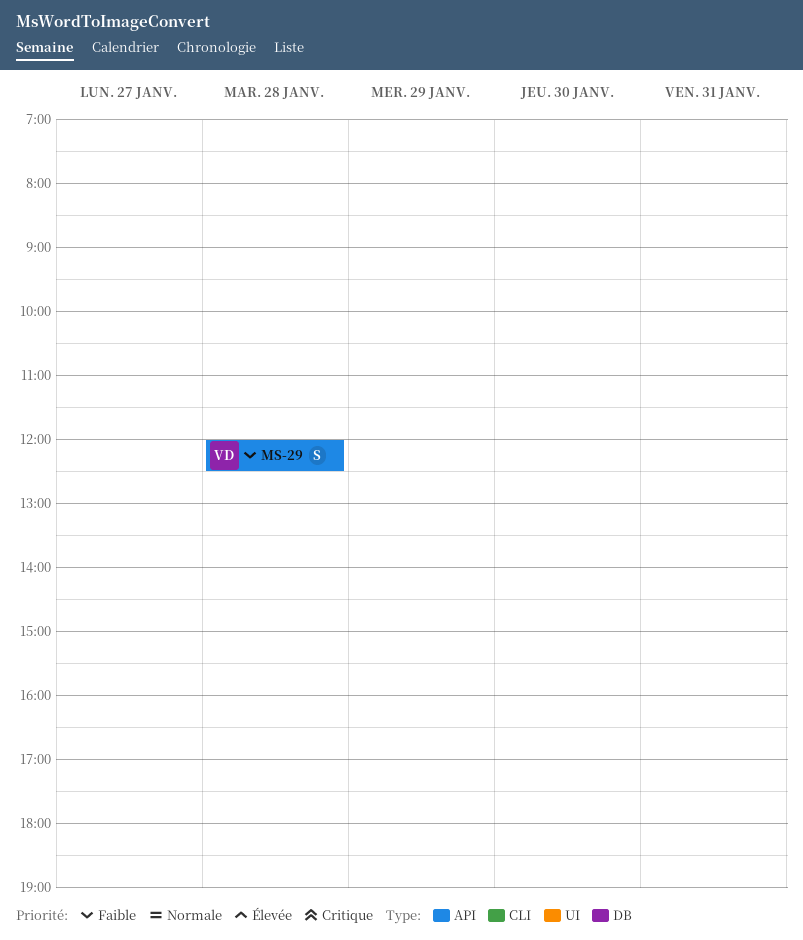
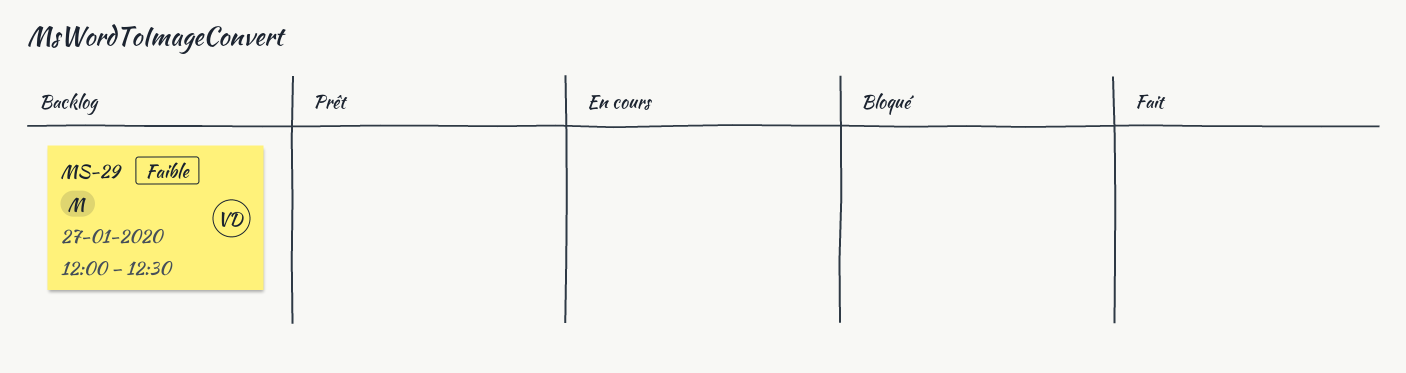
MS-29, estimate: S -> M
MS-29, day: Jan 28 -> Jan 27

